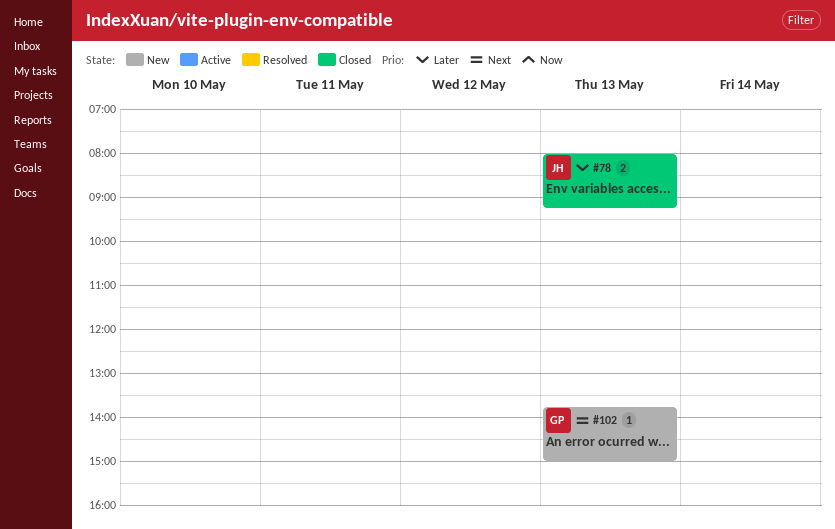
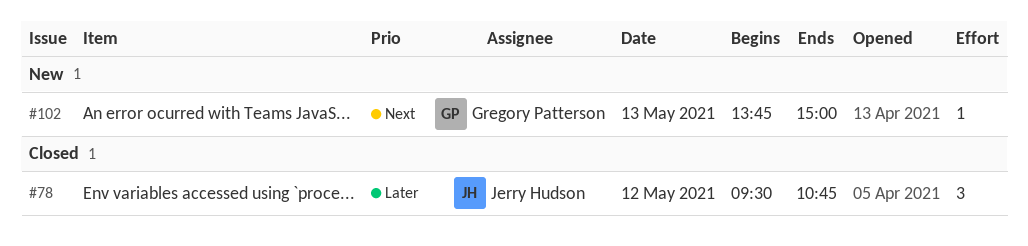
#78, estimate: 2 -> 3
#78, day: May 13 -> May 12
#78, begins: 08:00 -> 09:30
#78, ends: 09:15 -> 10:45

